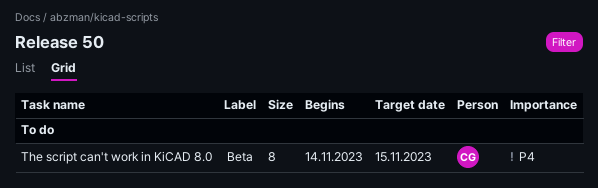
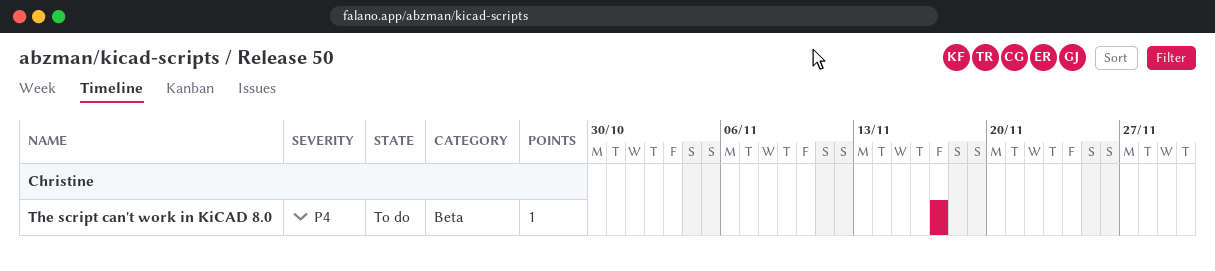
The script can't work in KiCAD 8.0, estimate: 8 -> 1
The script can't work in KiCAD 8.0, start: Nov 14 -> Nov 17
The script can't work in KiCAD 8.0, due: Nov 15 -> Nov 17

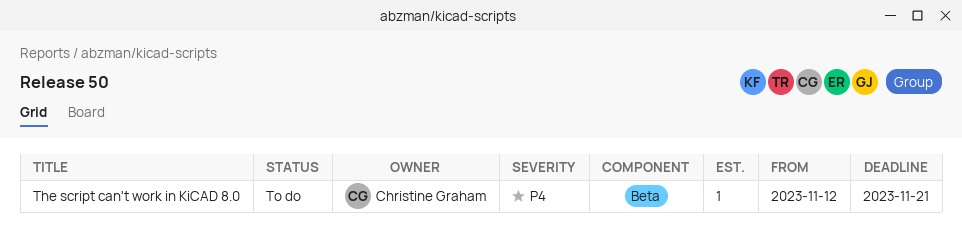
The script can't work in KiCAD 8.0, start: Nov 17 -> Nov 12
The script can't work in KiCAD 8.0, due: Nov 17 -> Nov 21

